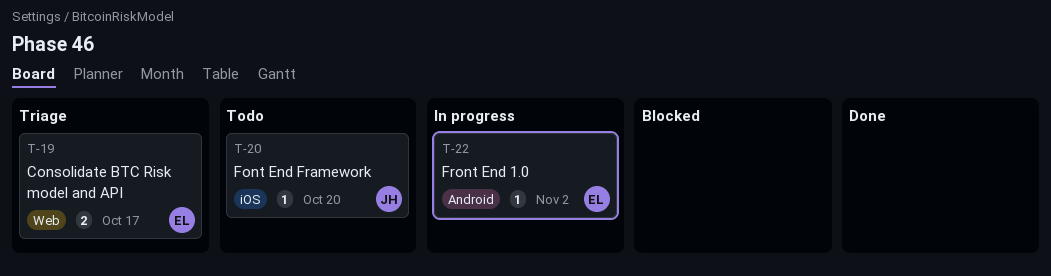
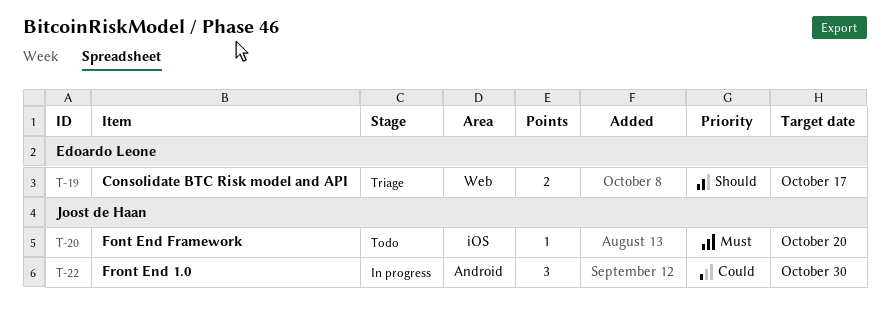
T-22, owner: Edoardo Leone -> Joost de Haan
T-22, estimate: 1 -> 3
T-22, due: Nov 2 -> Oct 30

